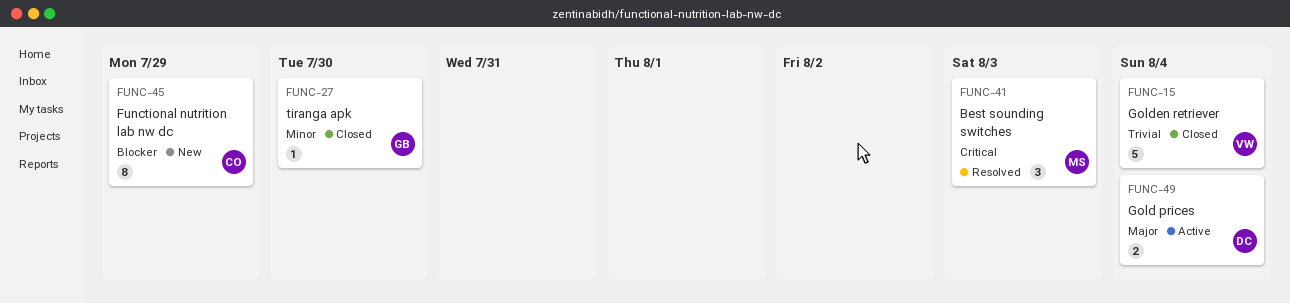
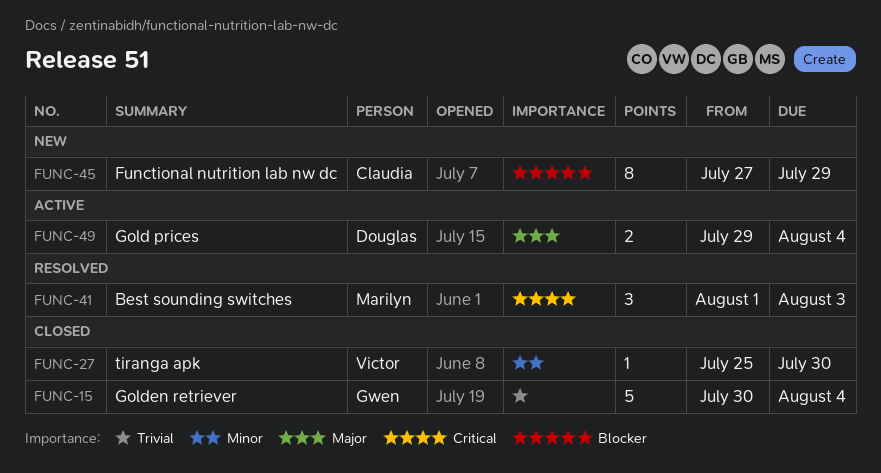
FUNC-15, owner: Victor -> Gwen
FUNC-27, owner: Gwen -> Victor

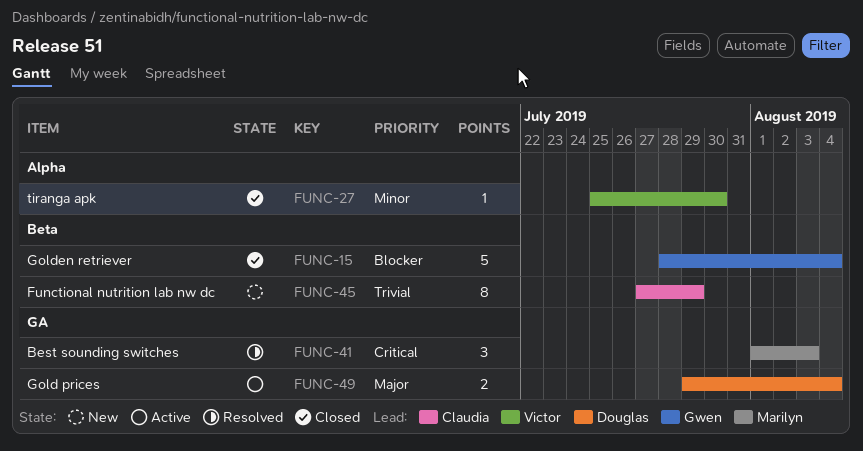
FUNC-15, priority: Trivial -> Blocker
FUNC-15, start: Jul 30 -> Jul 28
FUNC-45, priority: Blocker -> Trivial

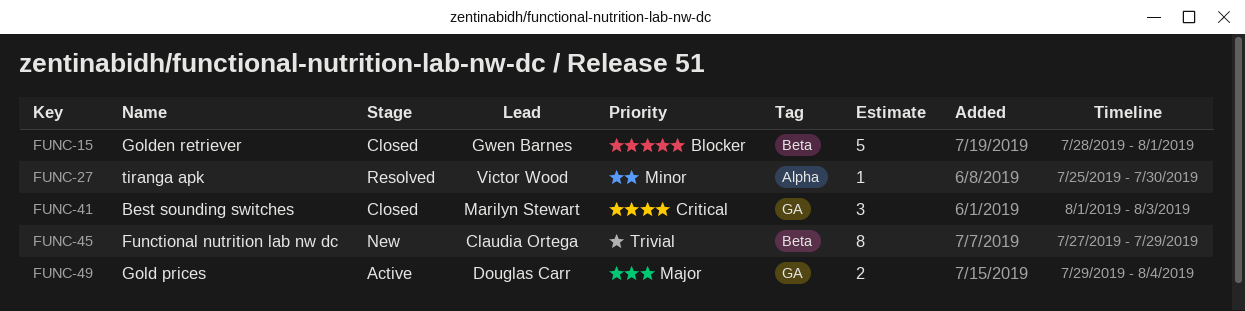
FUNC-15, due: Aug 4 -> Aug 1
FUNC-27, status: Closed -> Resolved
FUNC-41, status: Resolved -> Closed

